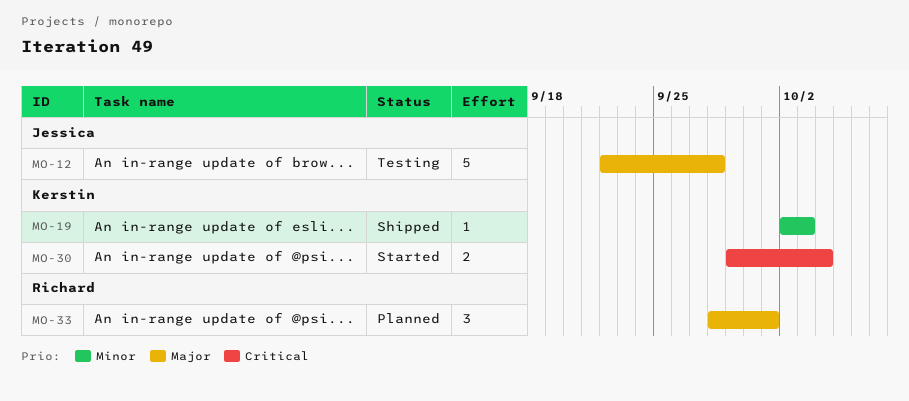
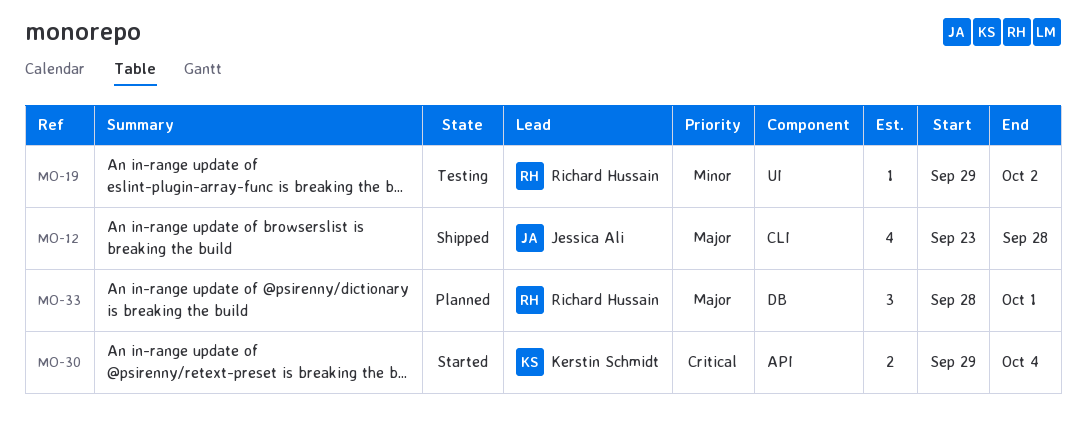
MO-12, status: Testing -> Shipped
MO-12, estimate: 5 -> 4
MO-12, start: Sep 22 -> Sep 23
MO-19, status: Shipped -> Testing
MO-19, owner: Kerstin Schmidt -> Richard Hussain
MO-19, start: Oct 2 -> Sep 29
MO-19, due: Oct 3 -> Oct 2

